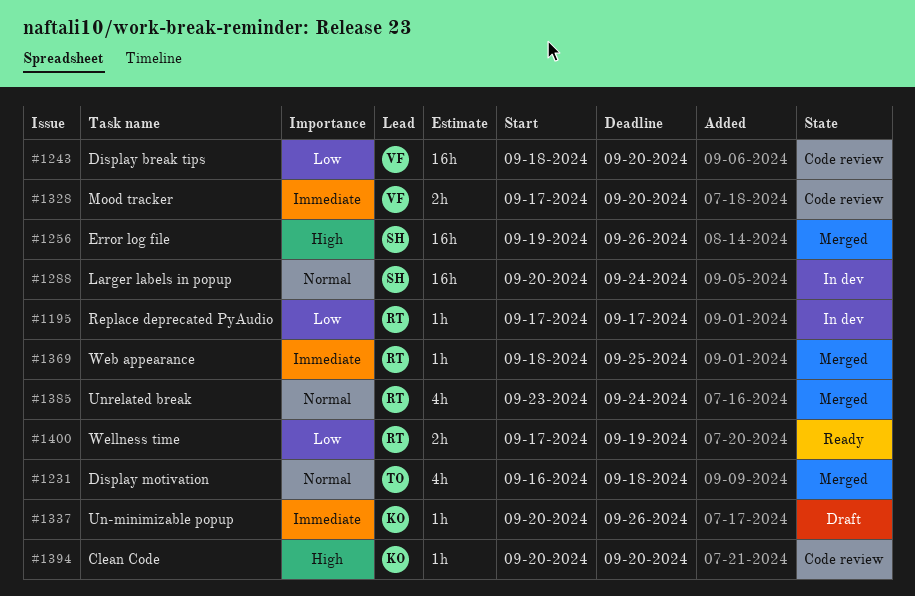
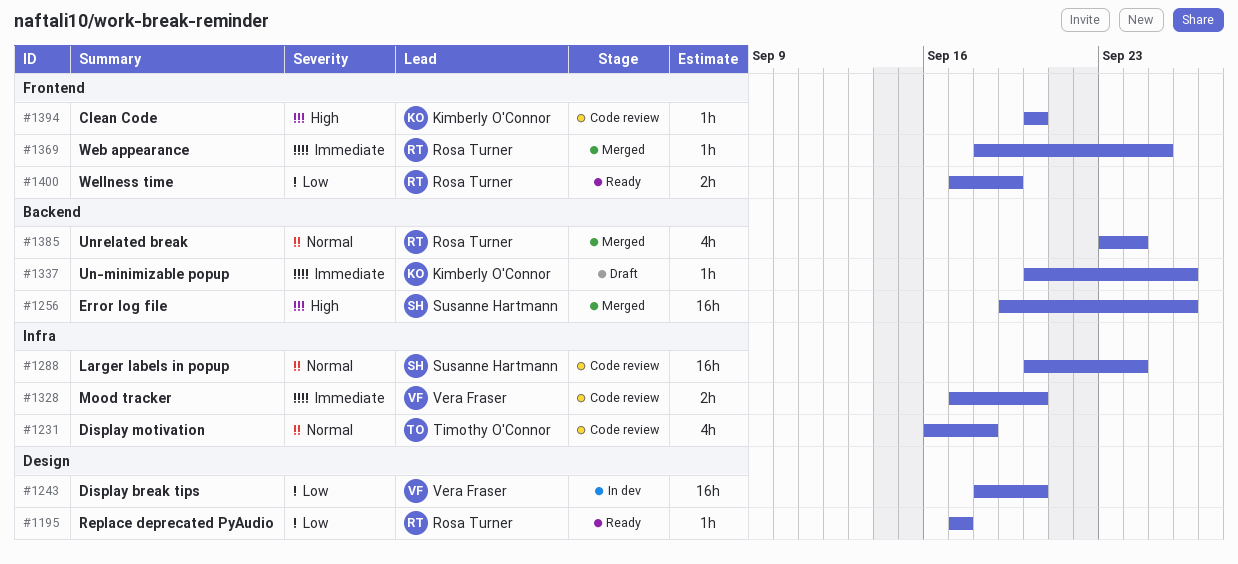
#1195, status: In dev -> Ready
#1231, status: Merged -> Code review
#1243, status: Code review -> In dev
#1288, status: In dev -> Code review

